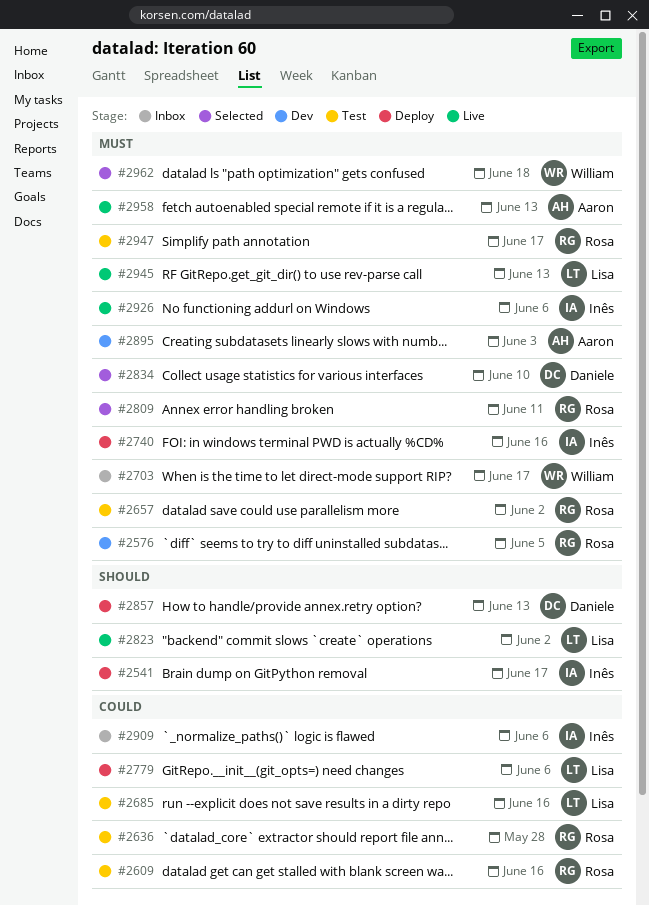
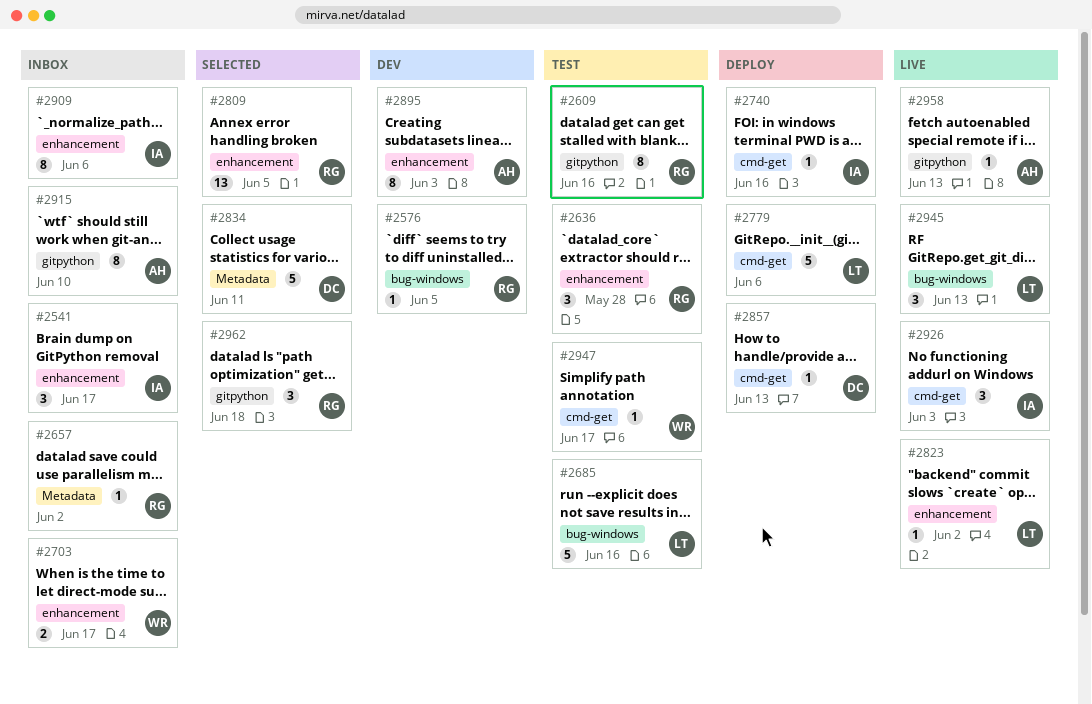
#2541, status: Deploy -> Inbox
#2657, status: Test -> Inbox
#2809, due: Jun 11 -> Jun 5
#2834, due: Jun 10 -> Jun 11
#2915: none -> present
#2926, due: Jun 6 -> Jun 3
#2947, owner: Rosa -> William
#2962, owner: William -> Rosa

